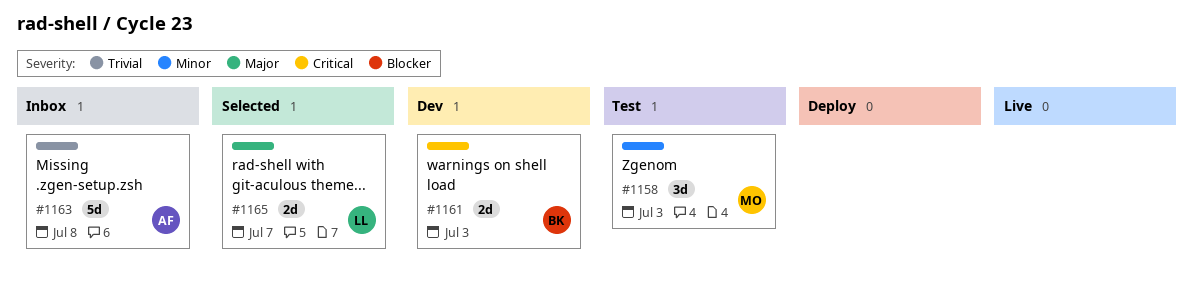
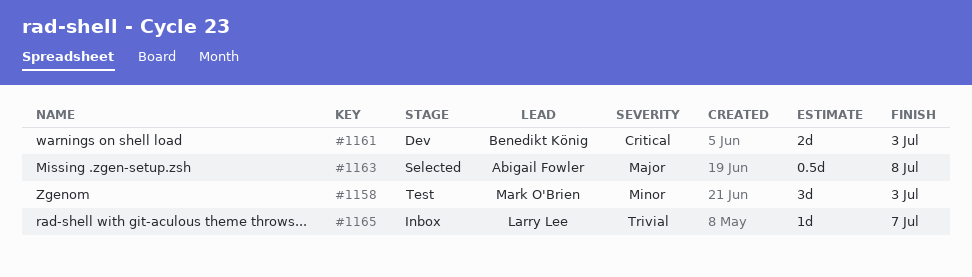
#1163, status: Inbox -> Selected
#1163, priority: Trivial -> Major
#1163, estimate: 5d -> 0.5d
#1165, status: Selected -> Inbox
#1165, priority: Major -> Trivial
#1165, estimate: 2d -> 1d

